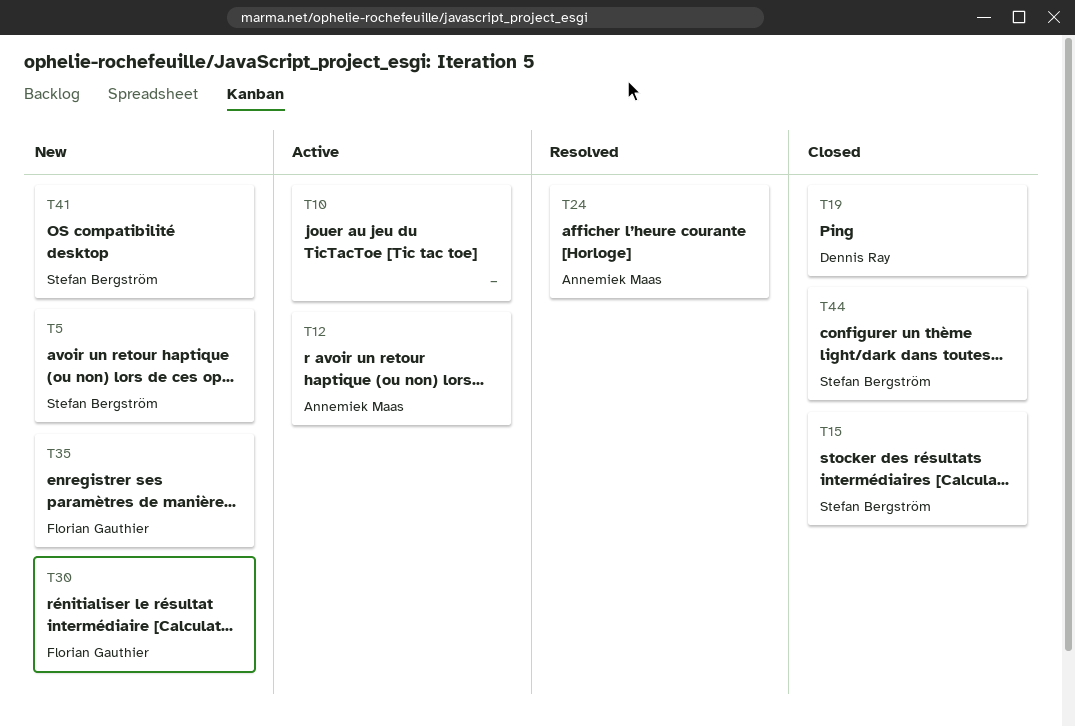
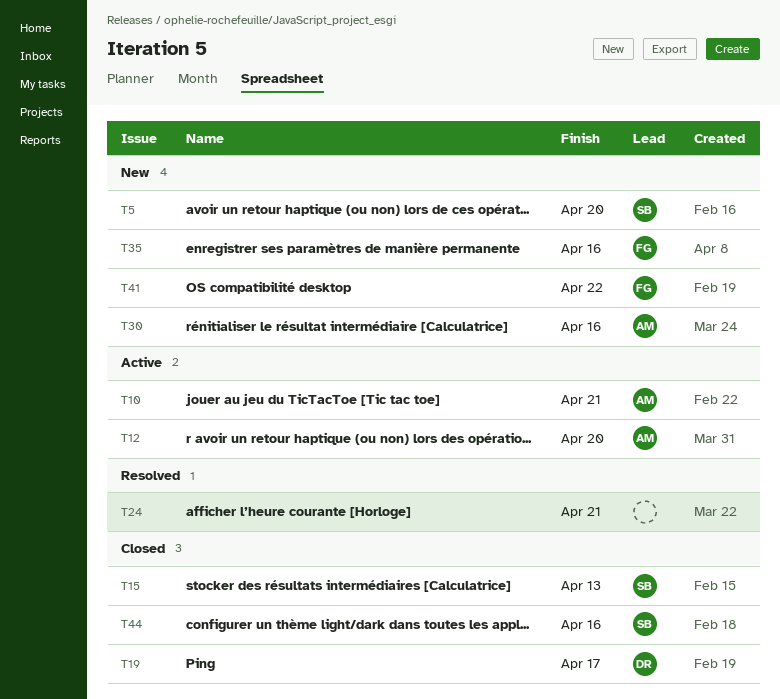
T10, owner: none -> Annemiek Maas
T24, owner: Annemiek Maas -> none
T30, owner: Florian Gauthier -> Annemiek Maas
T41, owner: Stefan Bergström -> Florian Gauthier

